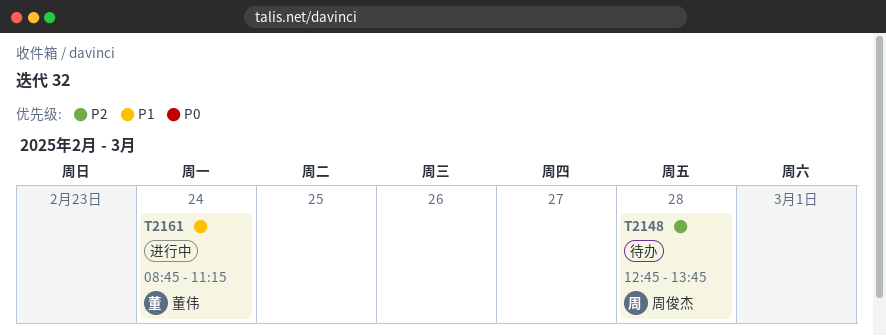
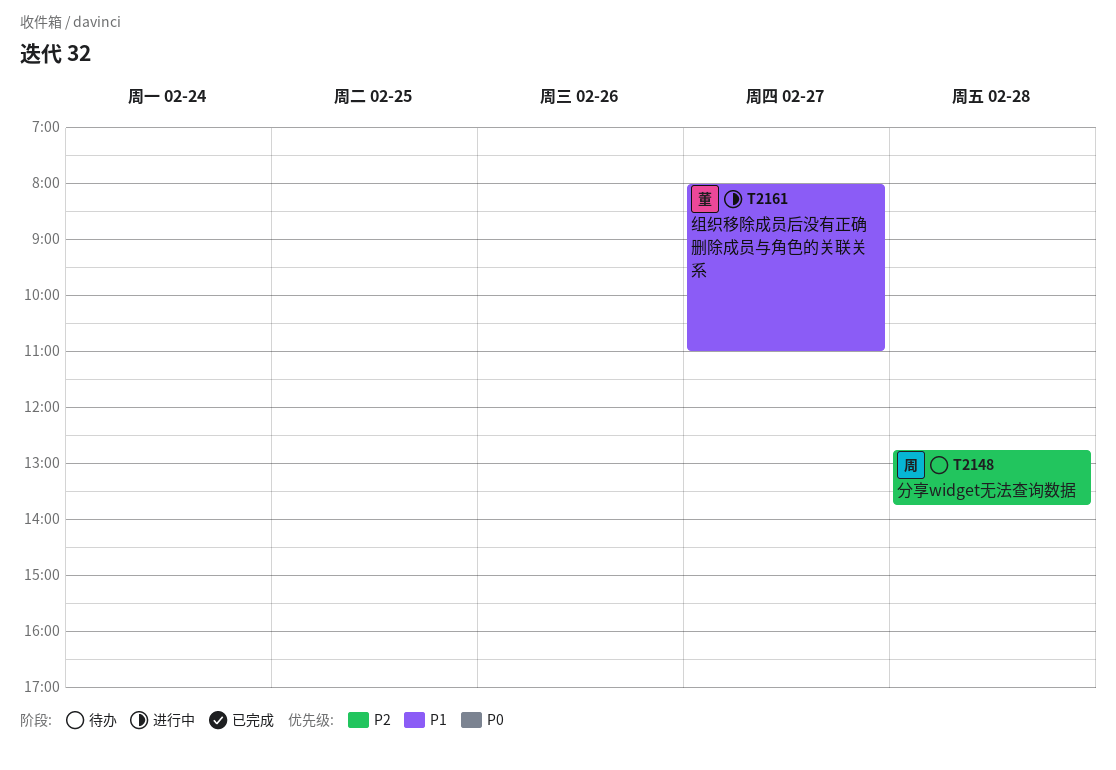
T2161, day: Feb 24 -> Feb 27
T2161, begins: 08:45 -> 08:00
T2161, ends: 11:15 -> 11:00

